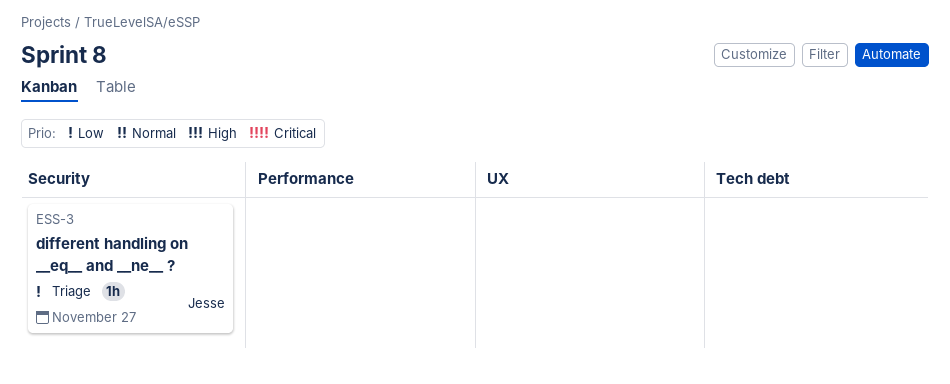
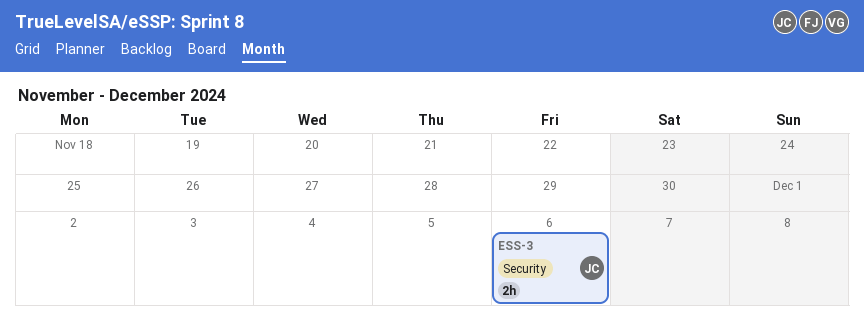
ESS-3, estimate: 1h -> 2h
ESS-3, due: Nov 27 -> Dec 6

